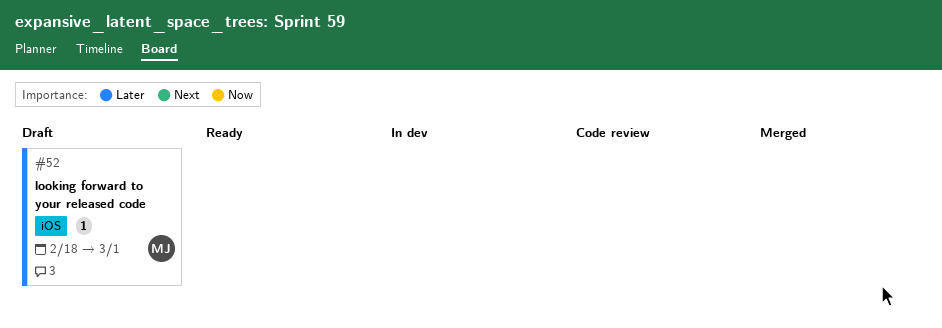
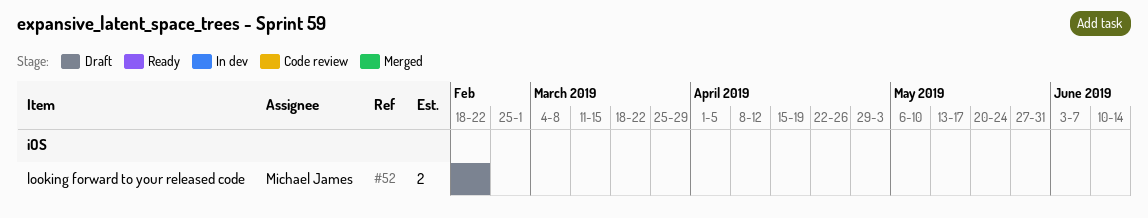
#52, estimate: 1 -> 2
#52, due: Mar 1 -> Feb 22

